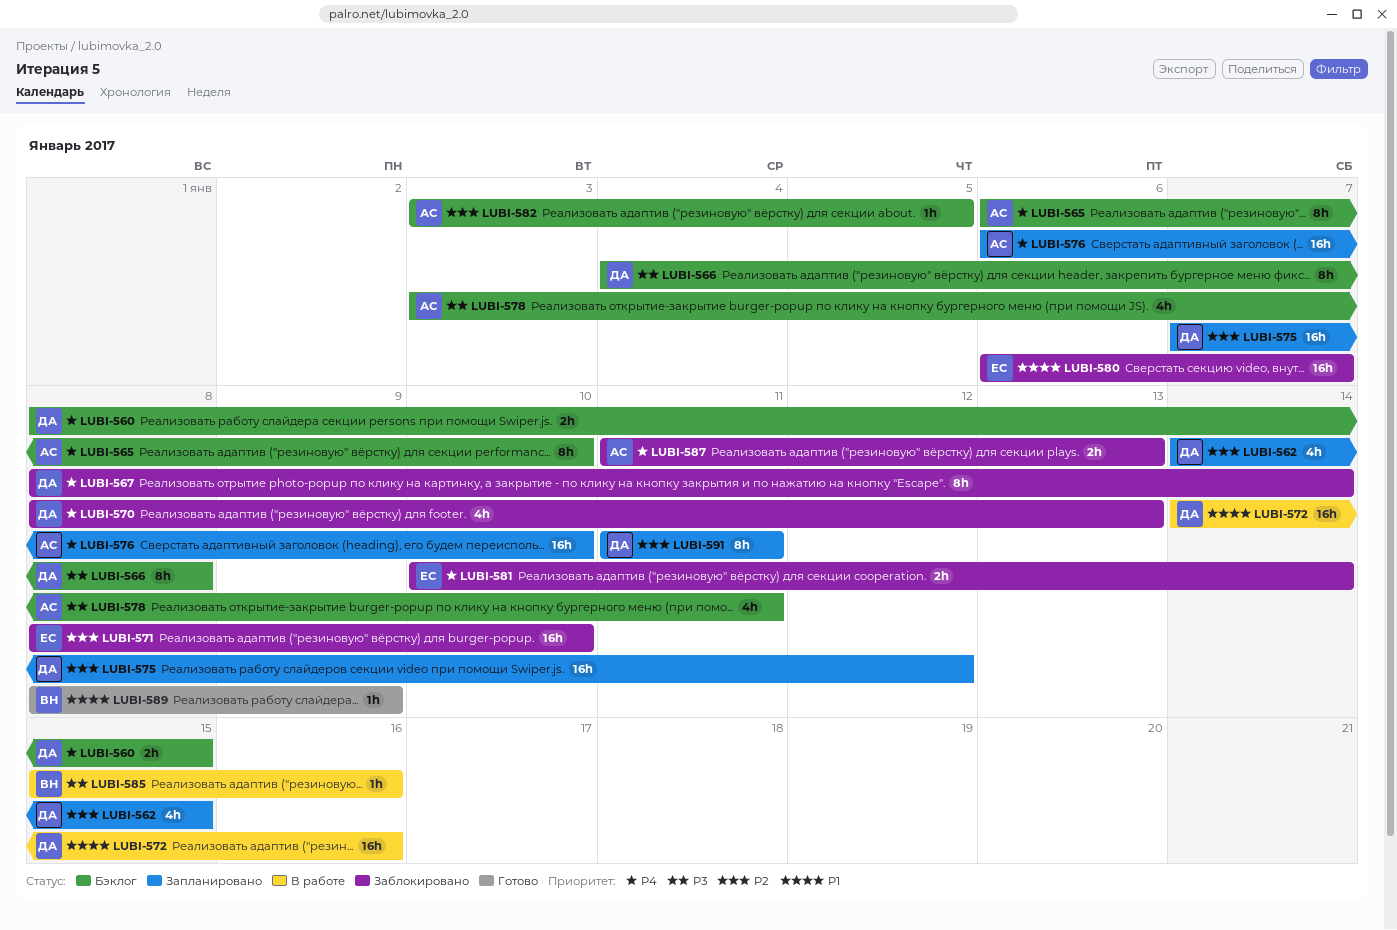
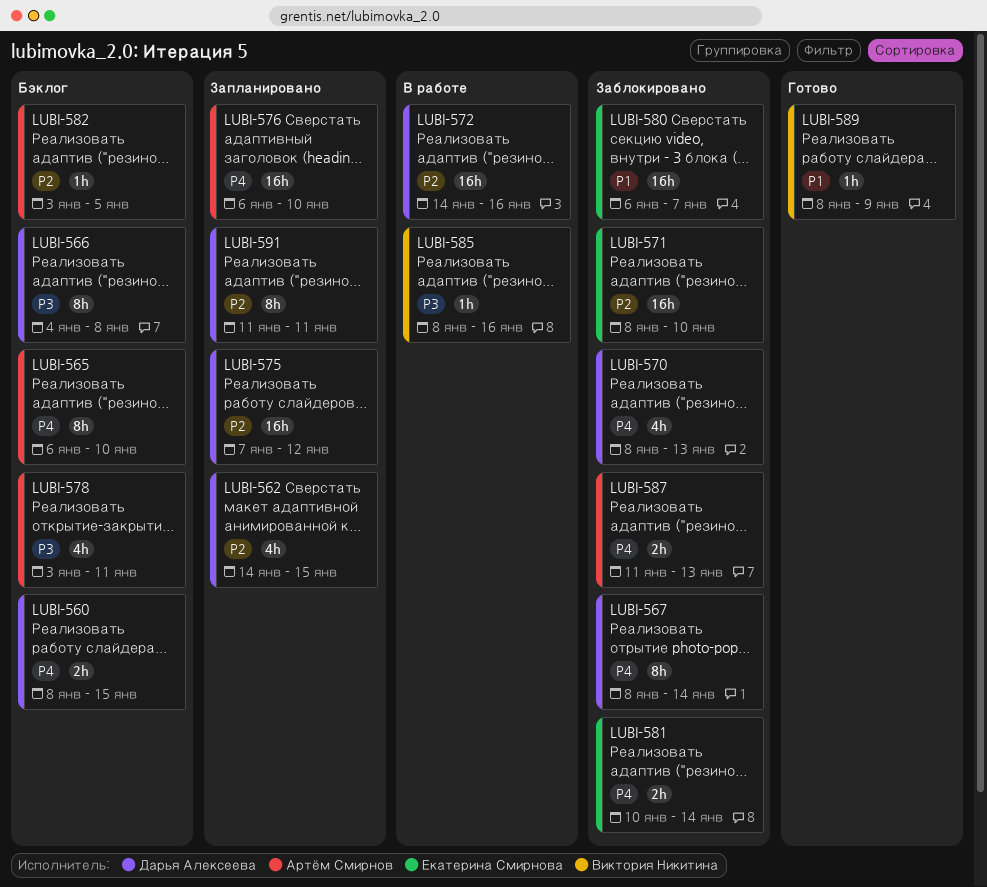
LUBI-572, priority: P1 -> P2
LUBI-585, start: Jan 15 -> Jan 8

